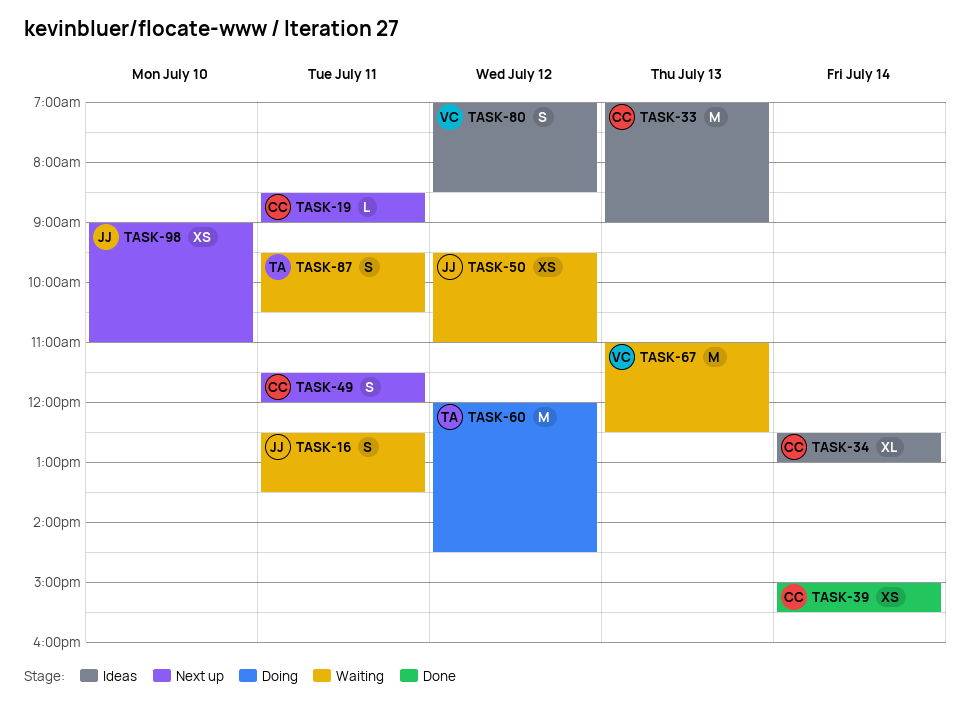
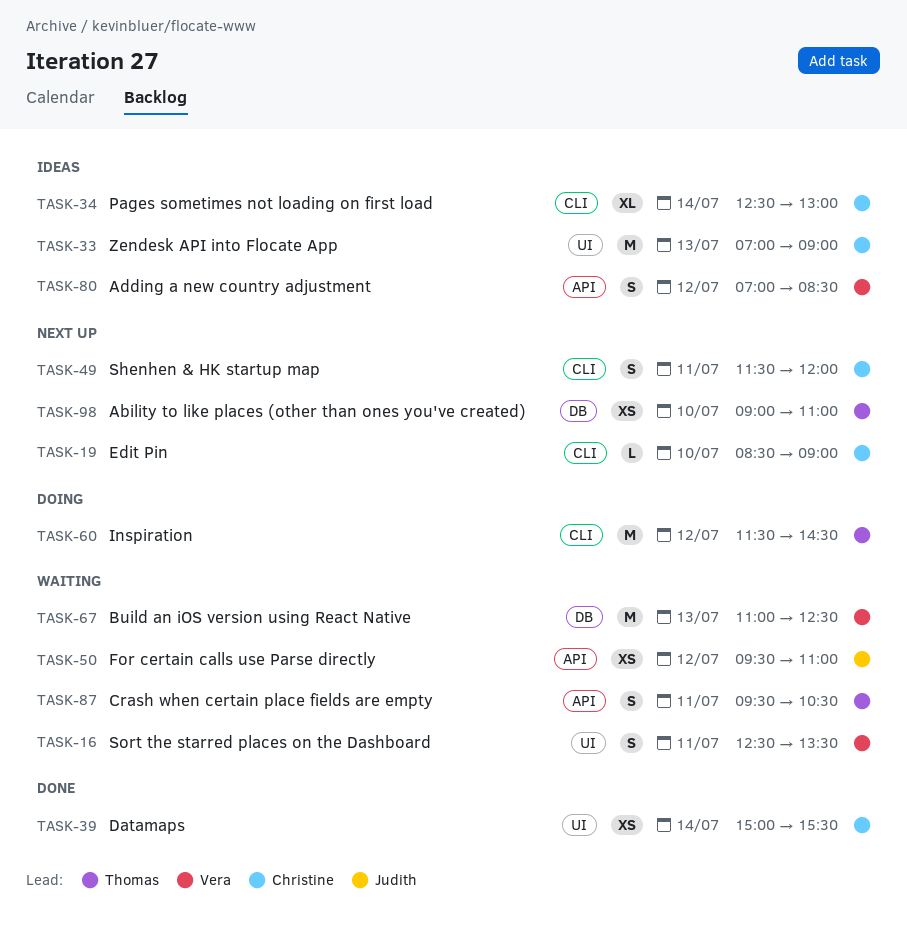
TASK-16, owner: Judith -> Vera
TASK-19, day: Jul 11 -> Jul 10
TASK-60, begins: 12:00 -> 11:30
TASK-98, owner: Judith -> Thomas

